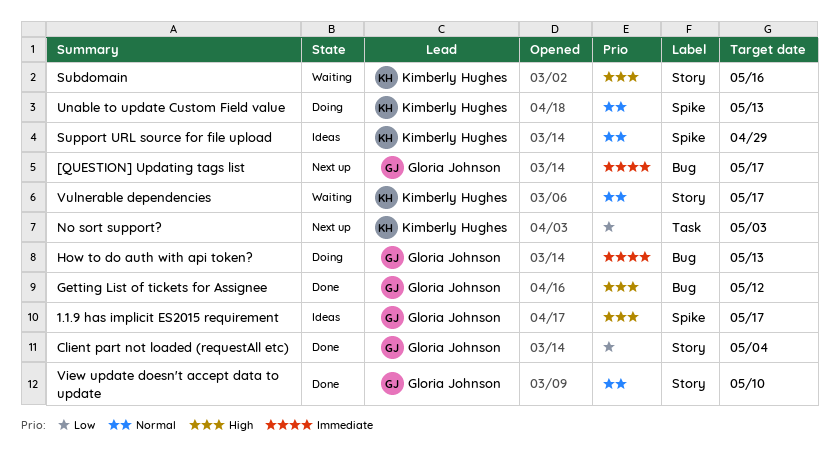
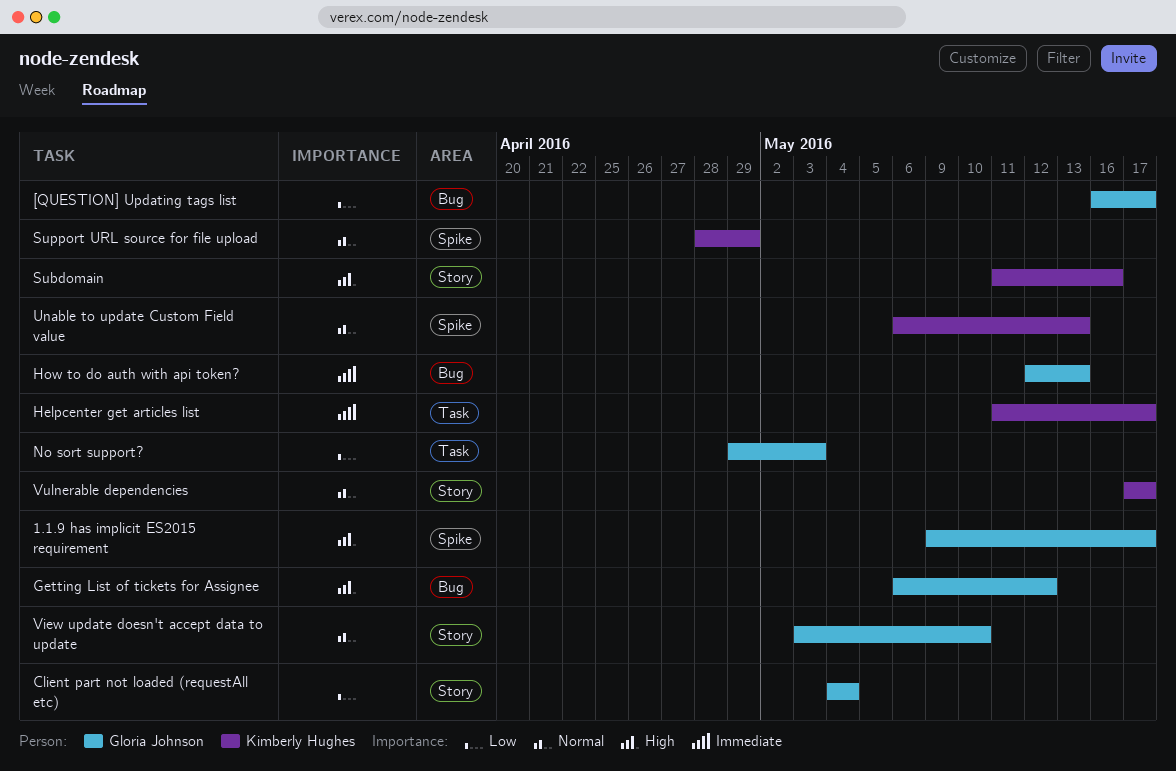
[QUESTION] Updating tags list, priority: Immediate -> Low
Helpcenter get articles list: none -> present
No sort support?, owner: Kimberly Hughes -> Gloria Johnson

